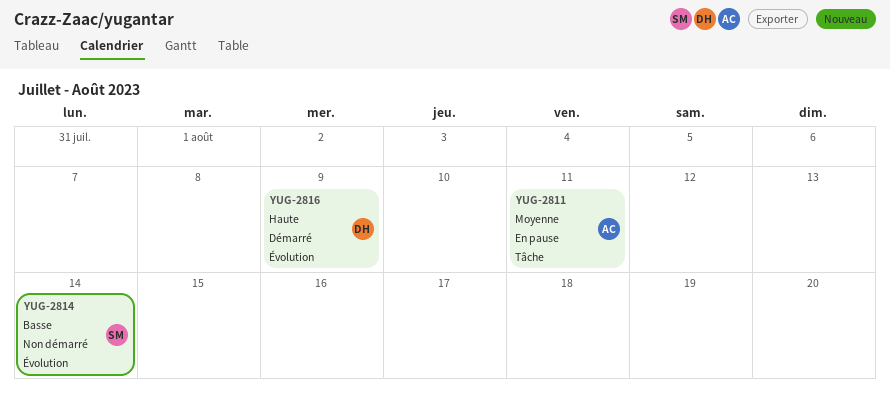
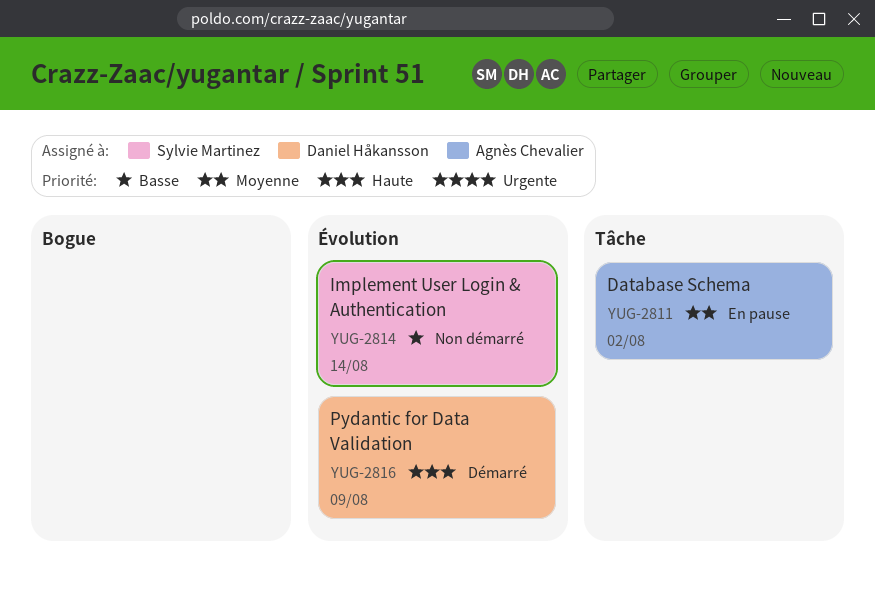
YUG-2811, due: Aug 11 -> Aug 2

